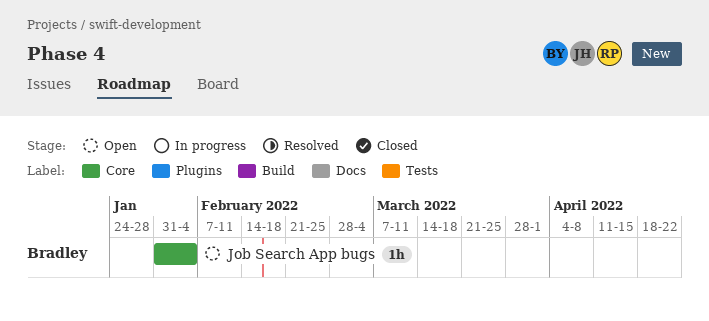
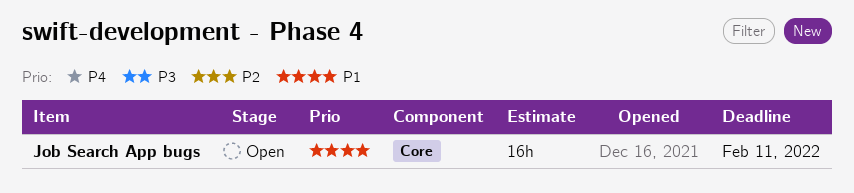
Job Search App bugs, estimate: 1h -> 16h
Job Search App bugs, due: Feb 4 -> Feb 11

